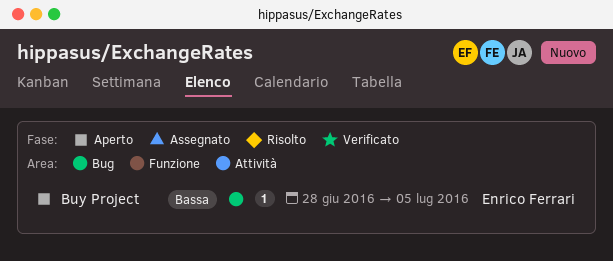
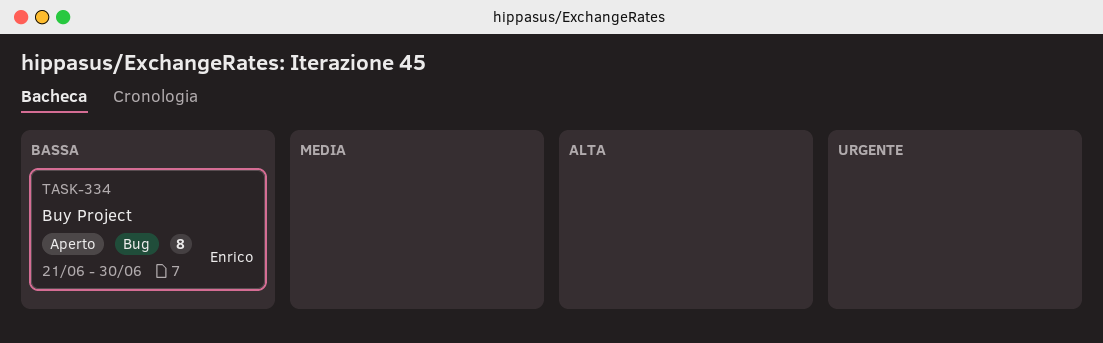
Buy Project, estimate: 1 -> 8
Buy Project, start: Jun 28 -> Jun 21
Buy Project, due: Jul 5 -> Jun 30

